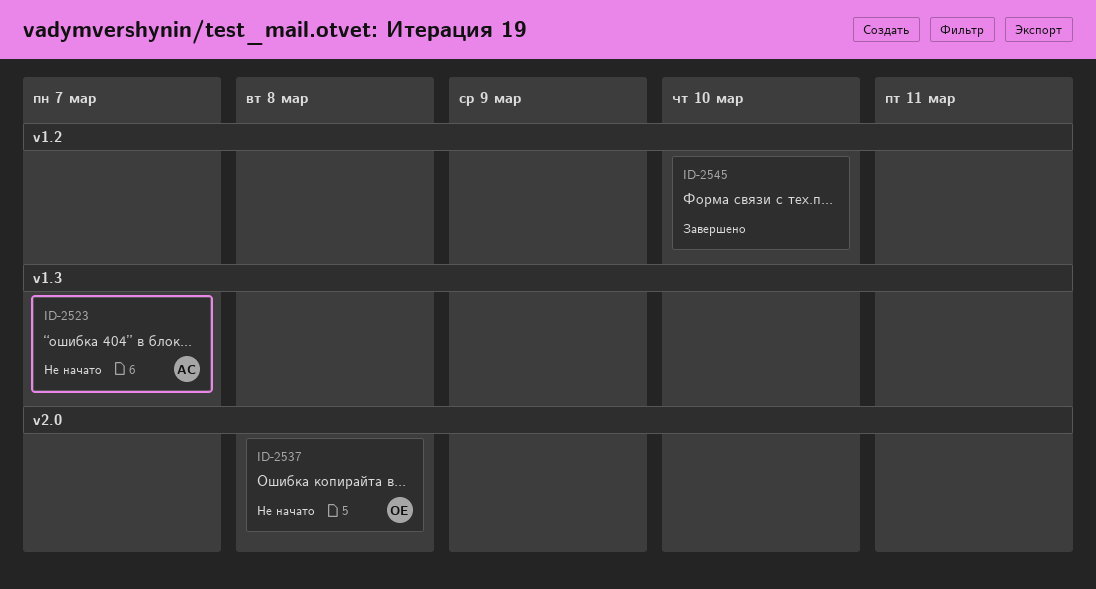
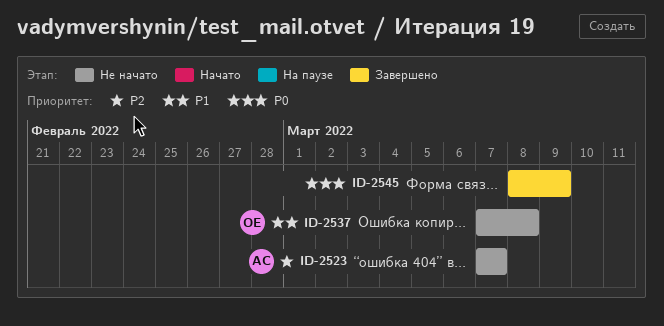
ID-2545, due: Mar 10 -> Mar 9

